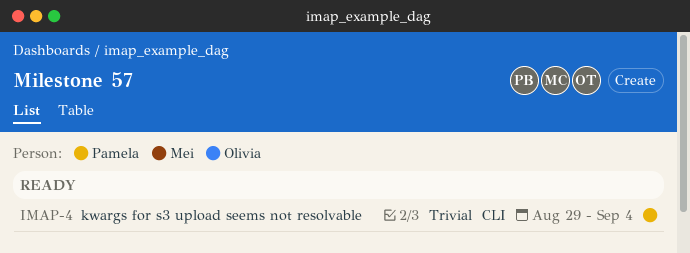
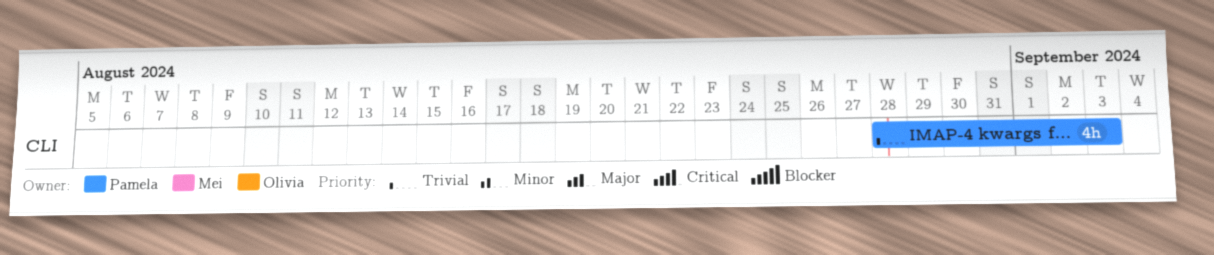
IMAP-4, start: Aug 29 -> Aug 28
IMAP-4, due: Sep 4 -> Sep 3

